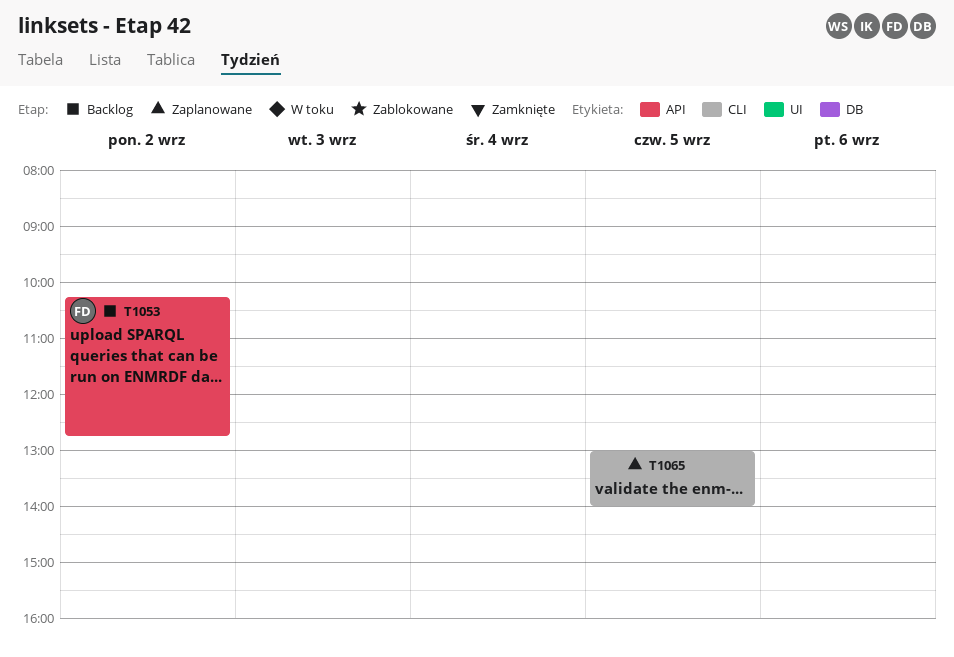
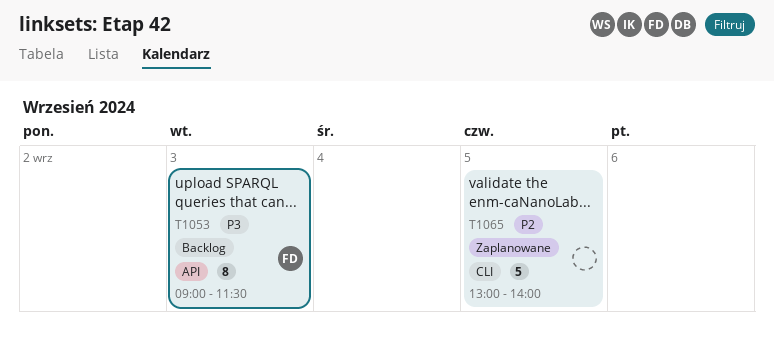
T1053, day: Sep 2 -> Sep 3
T1053, begins: 10:15 -> 09:00
T1053, ends: 12:45 -> 11:30

